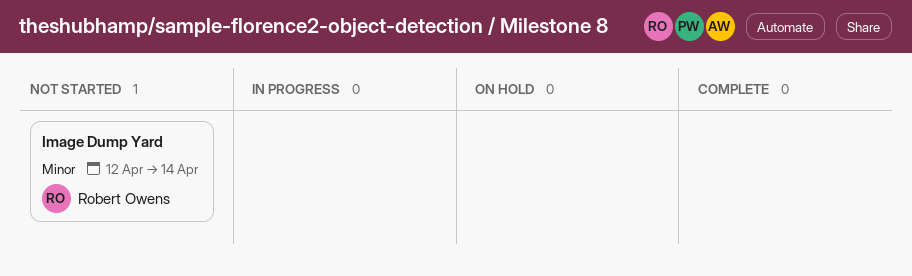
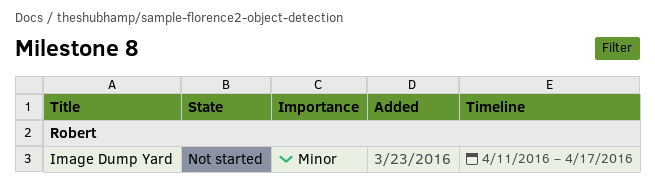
Image Dump Yard, start: Apr 12 -> Apr 11
Image Dump Yard, due: Apr 14 -> Apr 17

